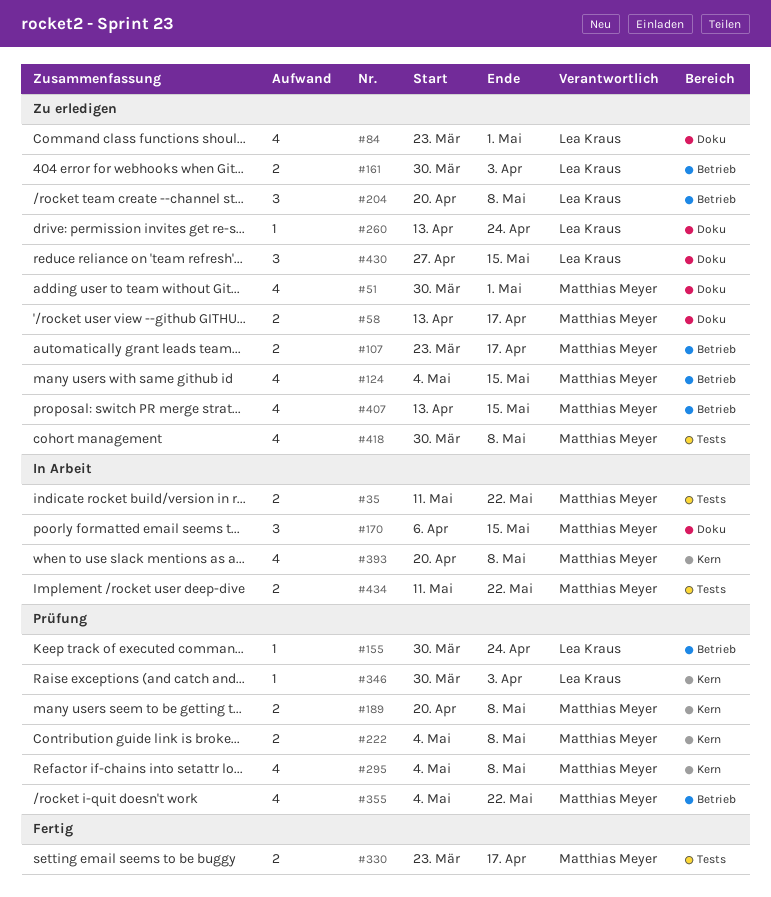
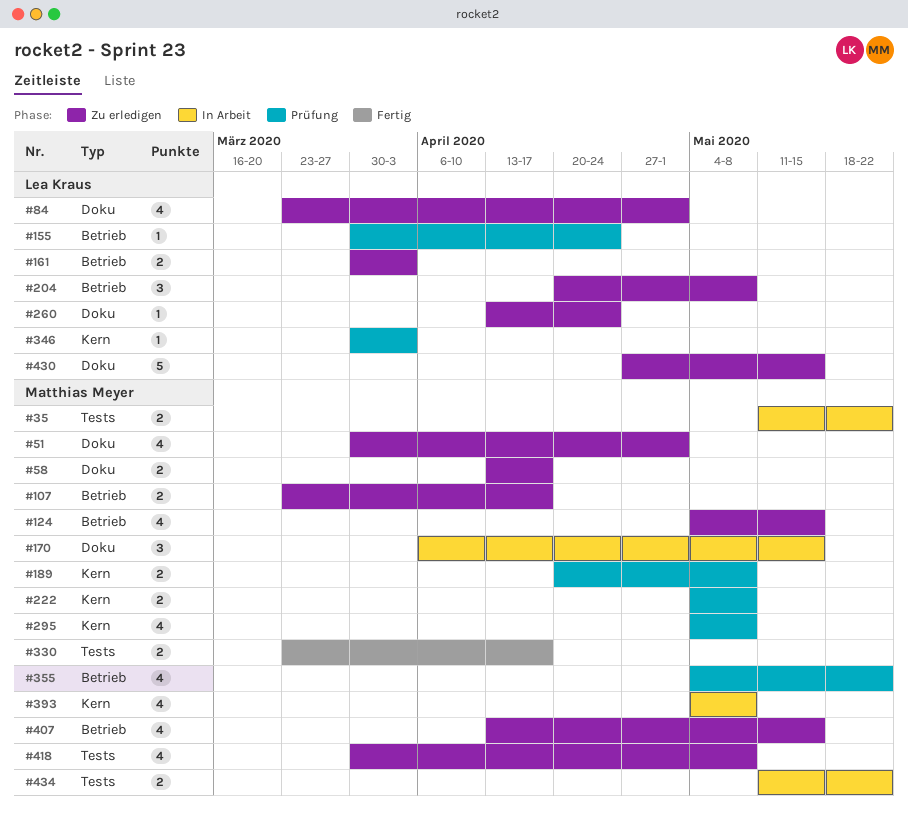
#393, start: Apr 20 -> May 4
#430, estimate: 3 -> 5

